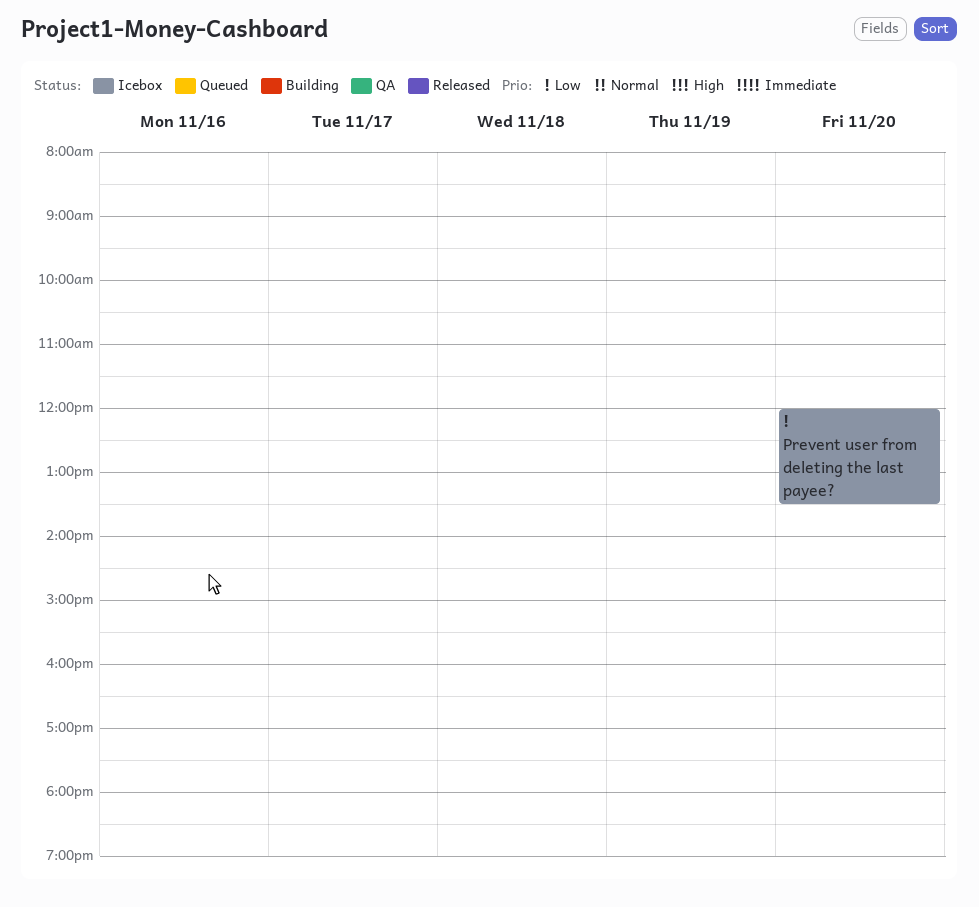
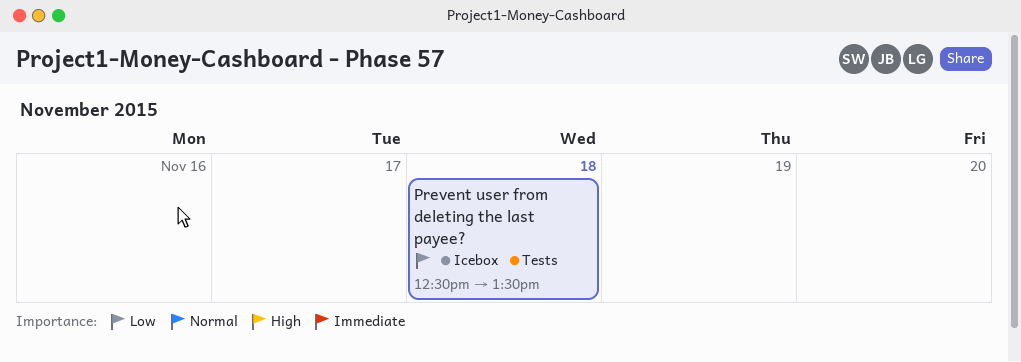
Prevent user from deleting the last payee?, day: Nov 20 -> Nov 18
Prevent user from deleting the last payee?, begins: 12:00 -> 12:30

